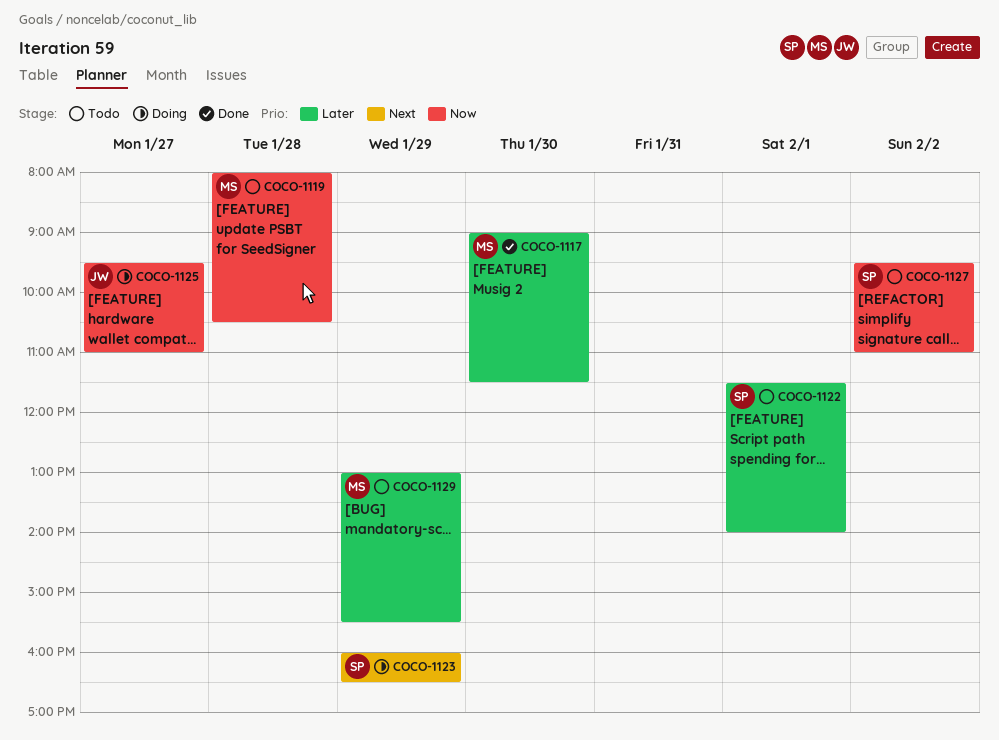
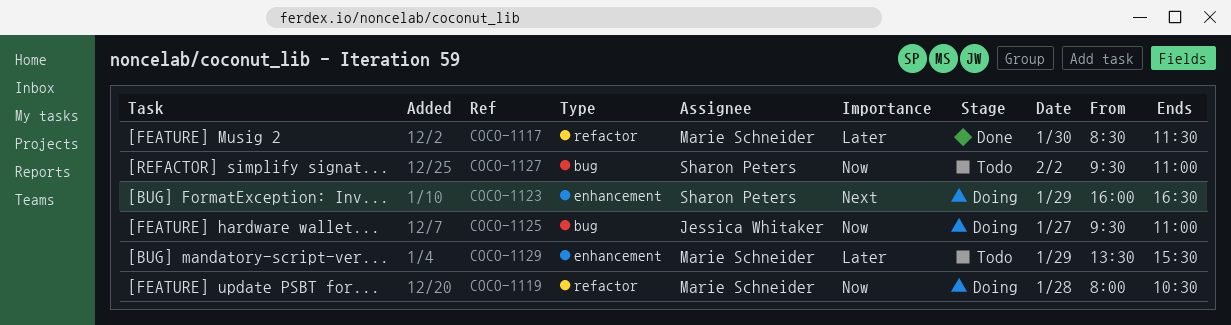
COCO-1117, begins: 09:00 -> 08:30
COCO-1119, status: Todo -> Doing
COCO-1122: present -> none
COCO-1129, begins: 13:00 -> 13:30

